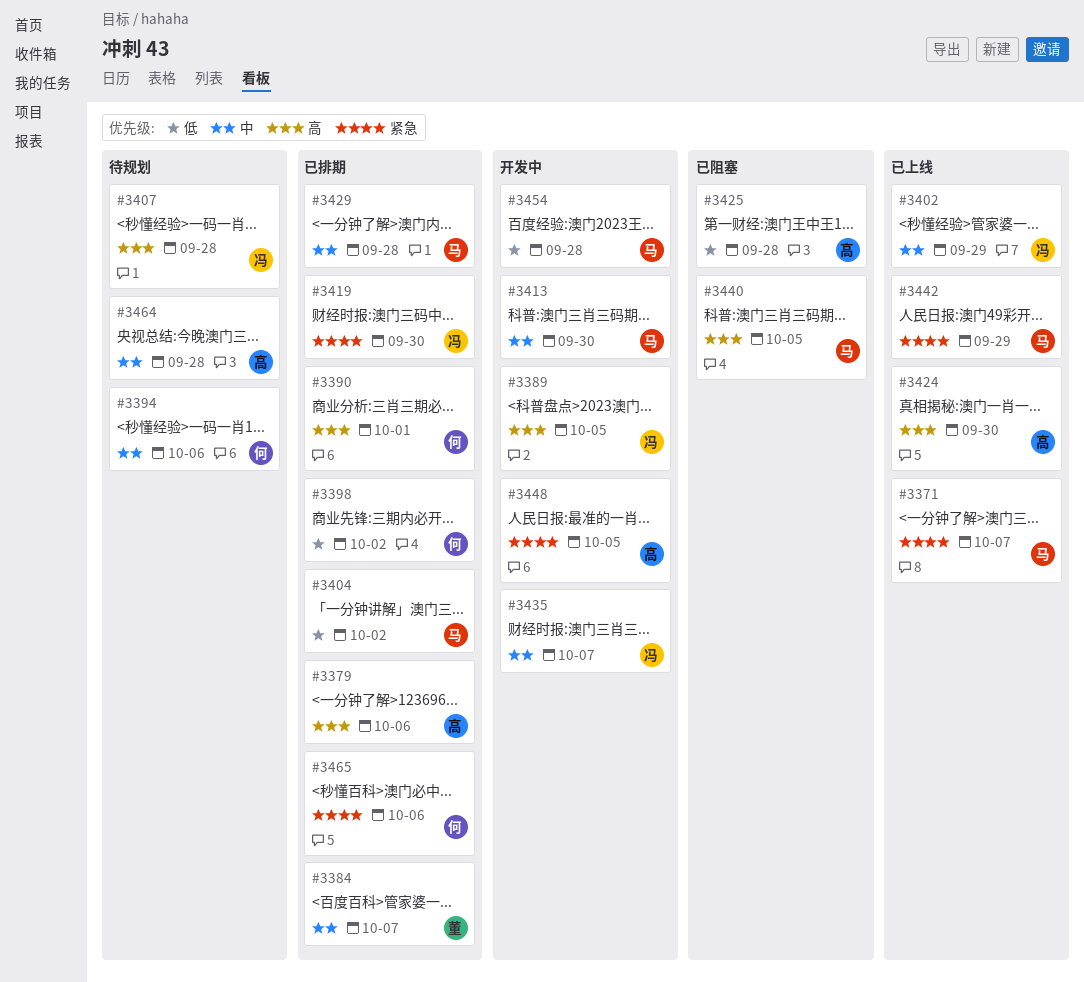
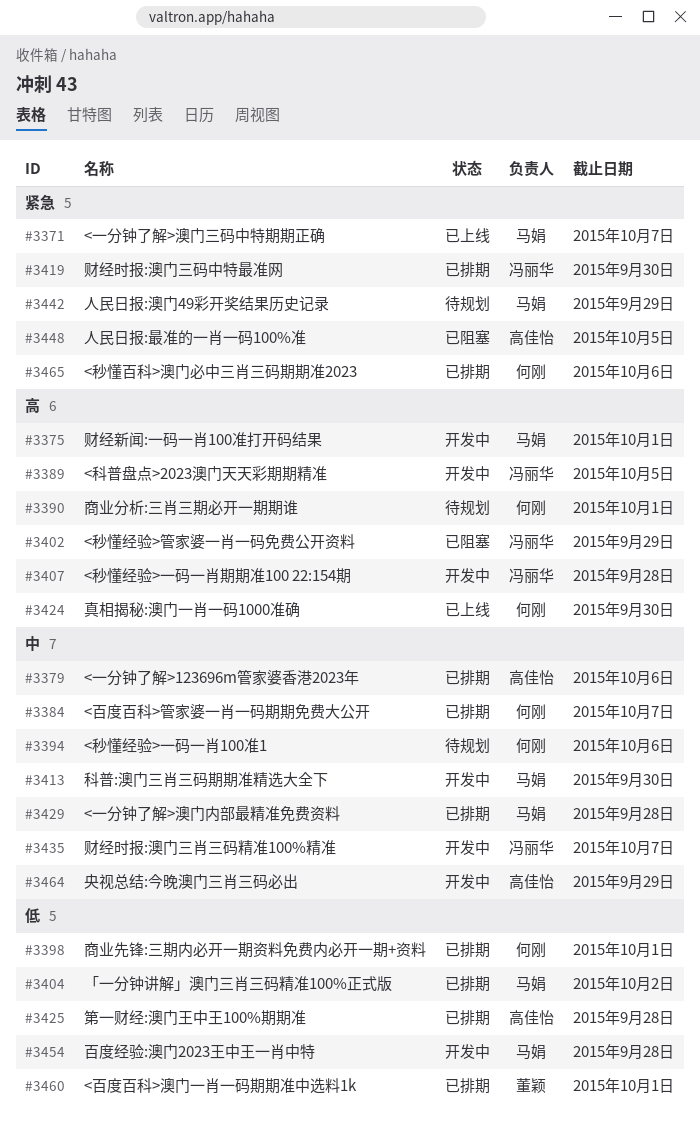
#3375: none -> present
#3379, priority: 高 -> 中
#3384, owner: 董颖 -> 何刚
#3390, status: 已排期 -> 待规划
#3398, due: Oct 2 -> Oct 1
#3402, status: 已上线 -> 已阻塞
#3402, priority: 中 -> 高
#3407, status: 待规划 -> 开发中
#3424, owner: 高佳怡 -> 何刚
#3425, status: 已阻塞 -> 已排期
#3440: present -> none
#3442, status: 已上线 -> 待规划
#3448, status: 开发中 -> 已阻塞
#3460: none -> present
#3464, status: 待规划 -> 开发中
#3464, due: Sep 28 -> Sep 29

